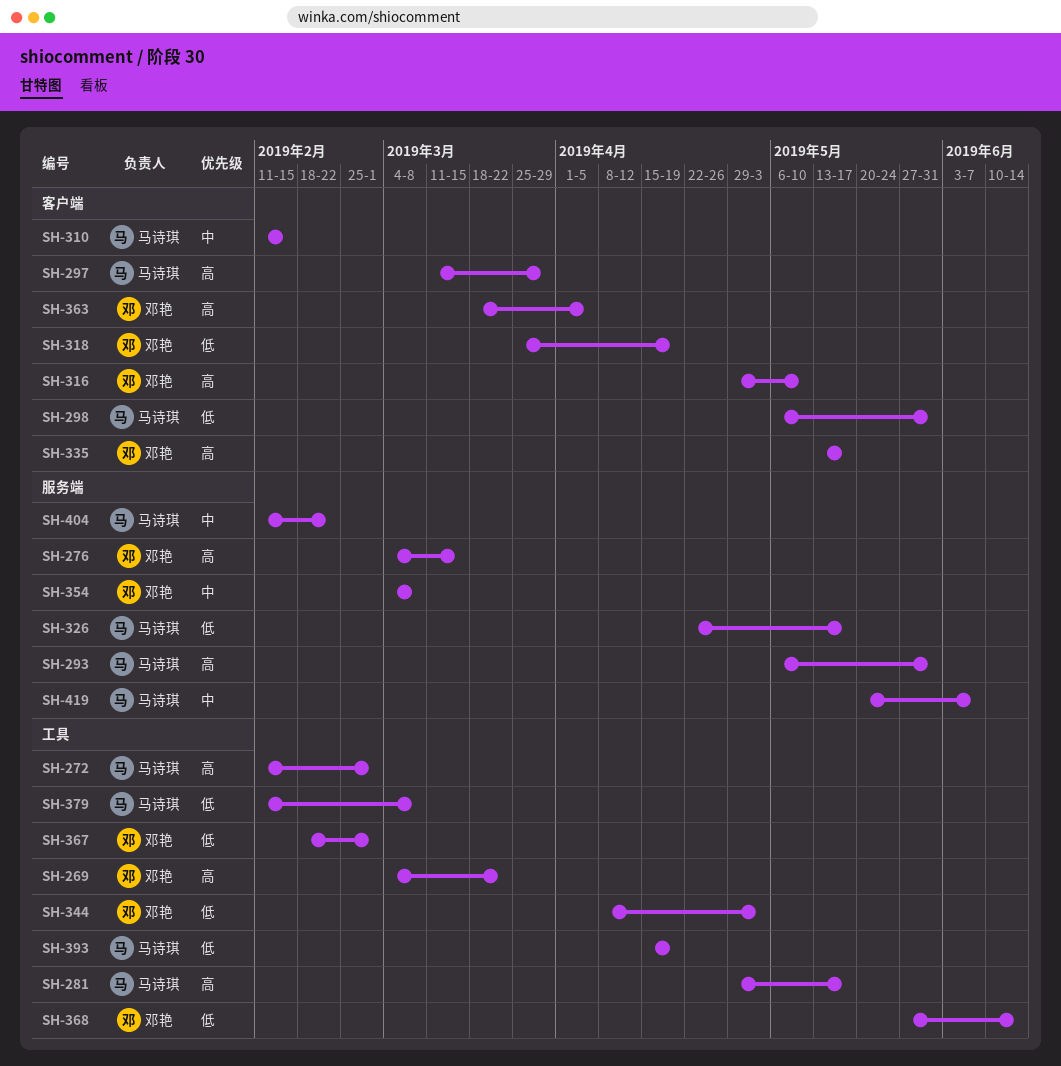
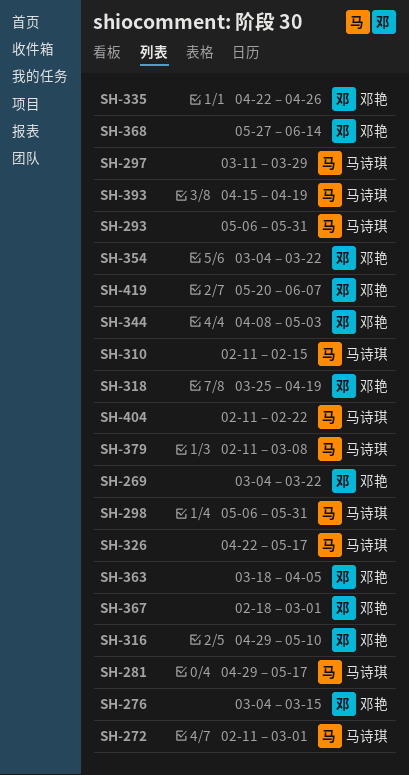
SH-335, start: May 13 -> Apr 22
SH-335, due: May 17 -> Apr 26
SH-354, due: Mar 8 -> Mar 22
SH-419, owner: 马诗琪 -> 邓艳

